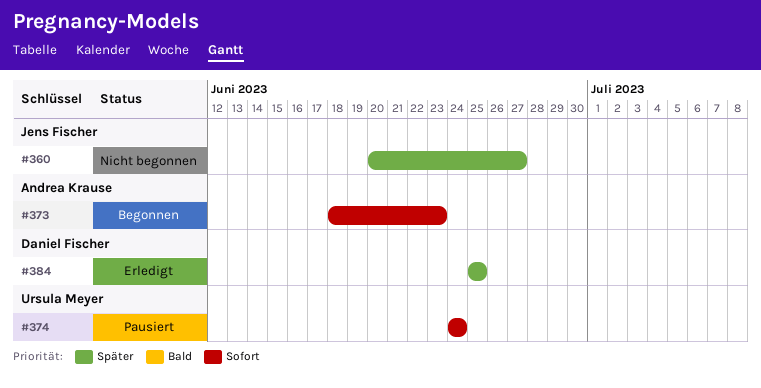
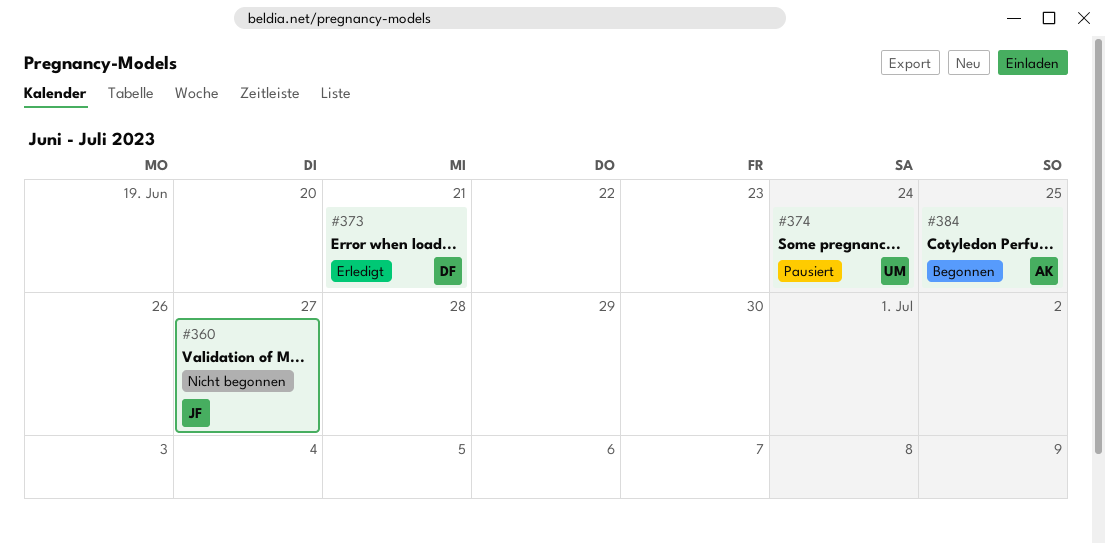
#373, status: Begonnen -> Erledigt
#373, owner: Andrea Krause -> Daniel Fischer
#373, due: Jun 23 -> Jun 21
#384, status: Erledigt -> Begonnen
#384, owner: Daniel Fischer -> Andrea Krause

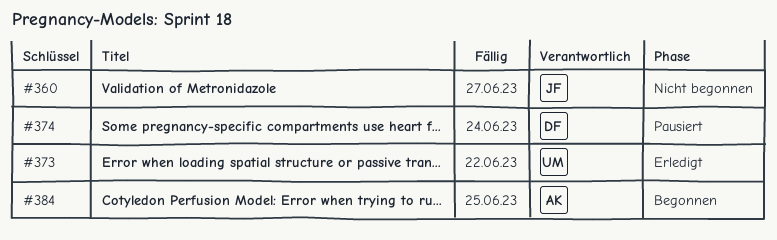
#373, owner: DF -> UM
#373, due: Jun 21 -> Jun 22
#374, owner: UM -> DF

